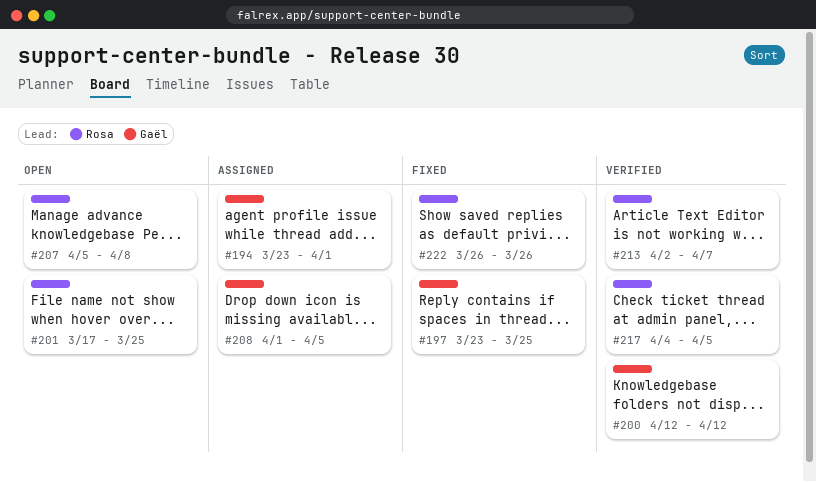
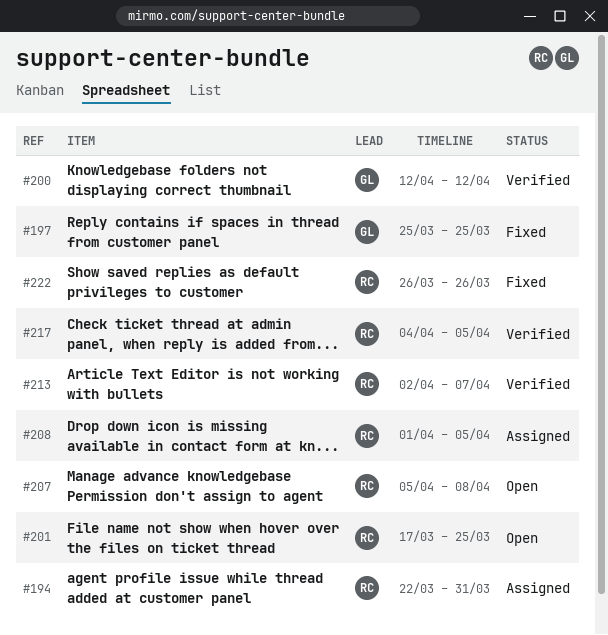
#194, owner: Gaël -> Rosa
#194, start: Mar 23 -> Mar 22
#194, due: Apr 1 -> Mar 31
#197, start: Mar 23 -> Mar 25
#208, owner: Gaël -> Rosa

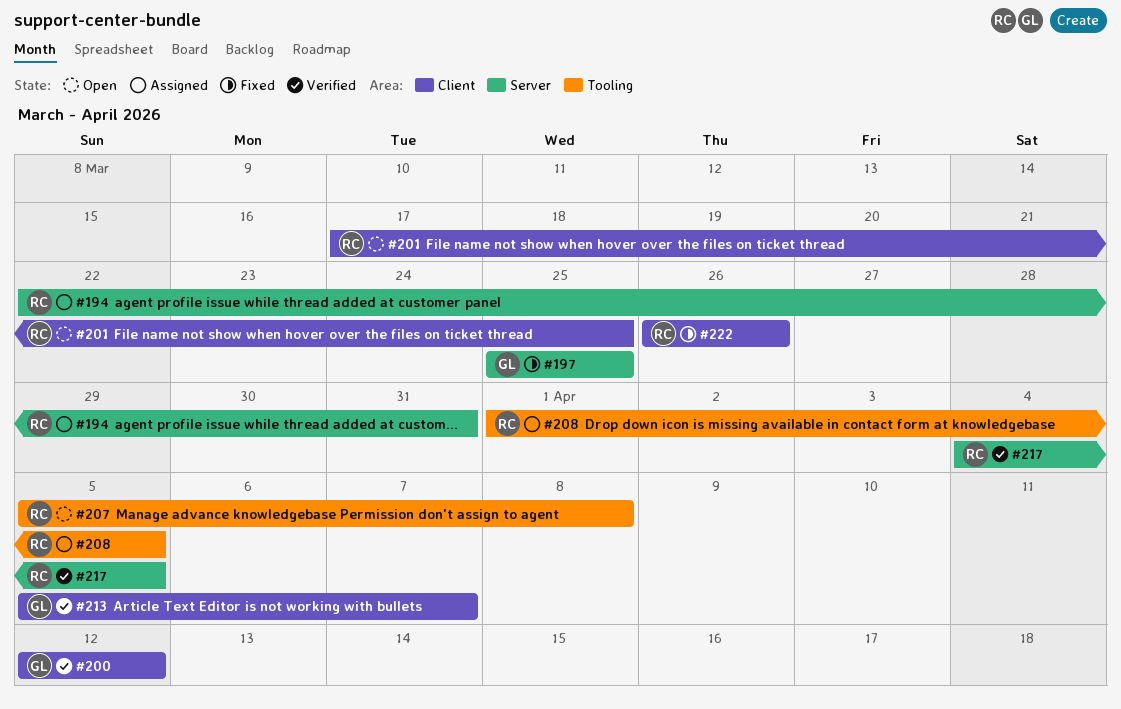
#213, owner: RC -> GL
#213, start: Apr 2 -> Apr 5

